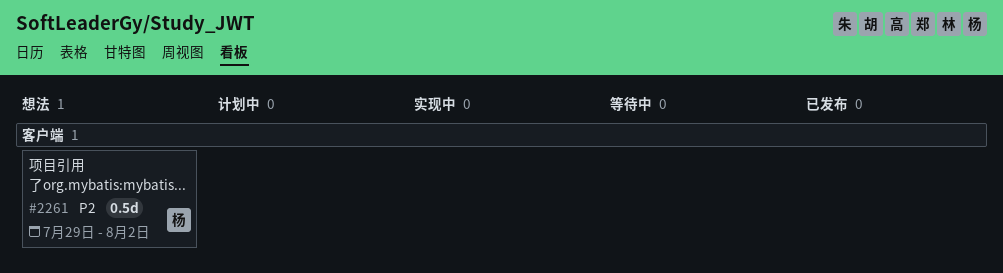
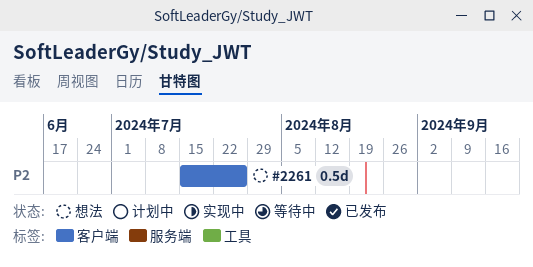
#2261, start: Jul 29 -> Jul 15
#2261, due: Aug 2 -> Jul 26

